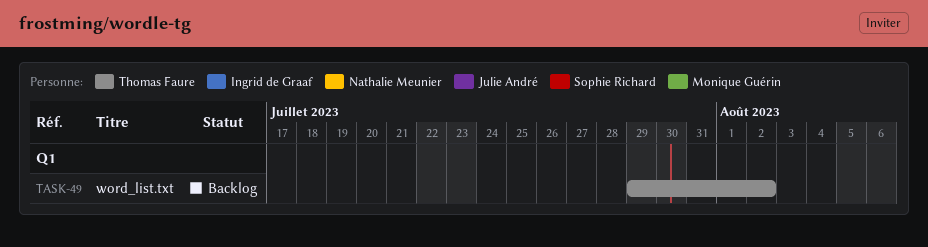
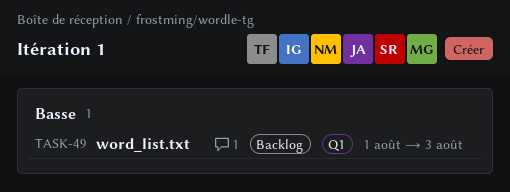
TASK-49, start: Jul 29 -> Aug 1
TASK-49, due: Aug 2 -> Aug 3

